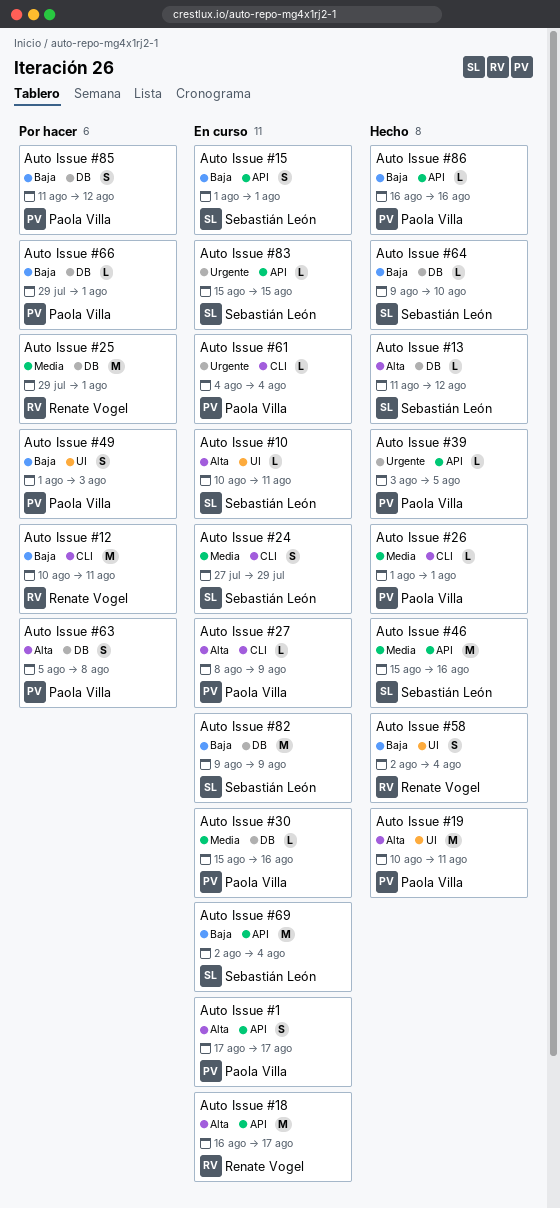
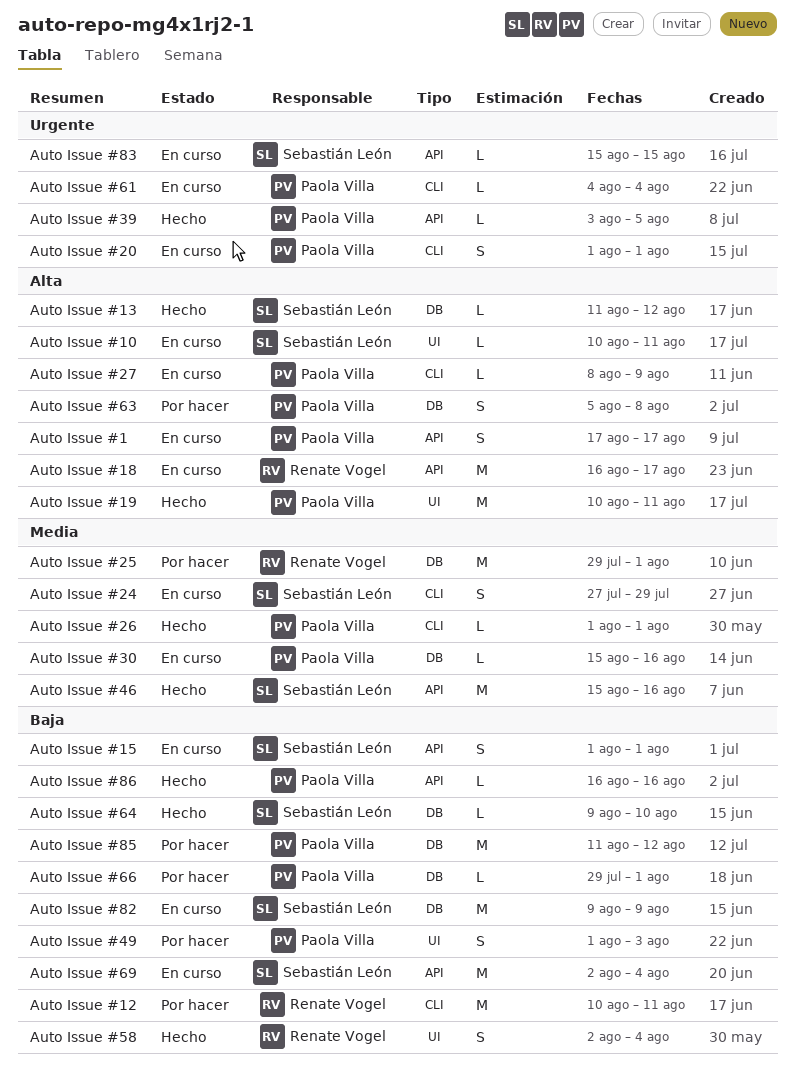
Auto Issue #20: none -> present
Auto Issue #85, estimate: S -> M

